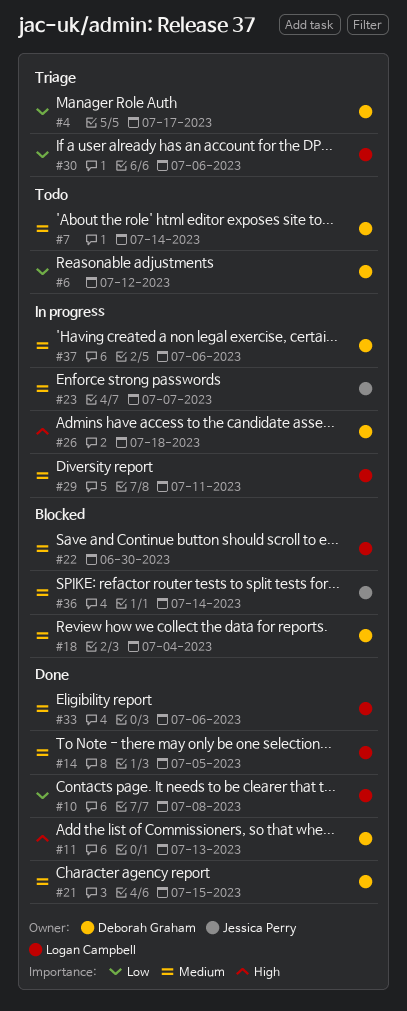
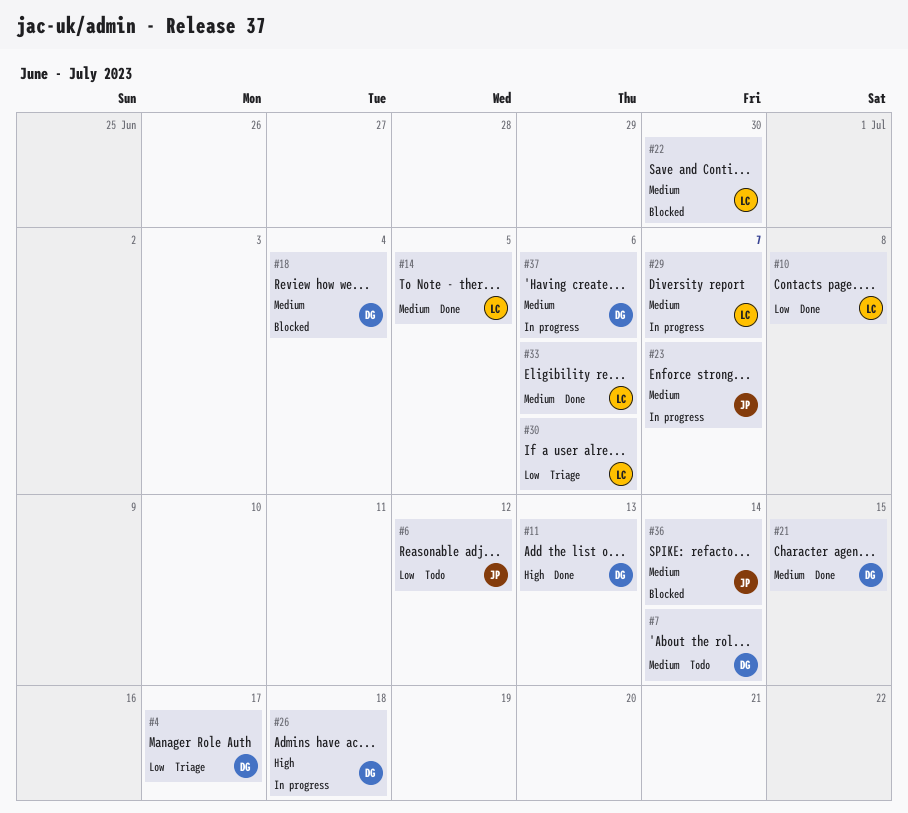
#6, owner: Deborah Graham -> Jessica Perry
#29, due: Jul 11 -> Jul 7

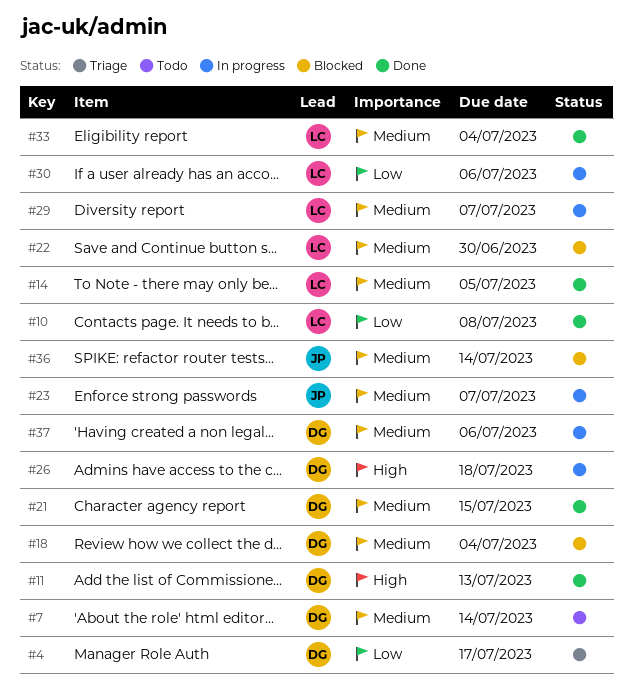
#6: present -> none
#30, status: Triage -> In progress
#33, due: Jul 6 -> Jul 4

